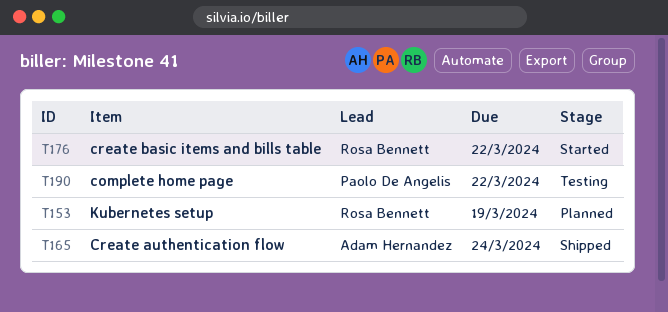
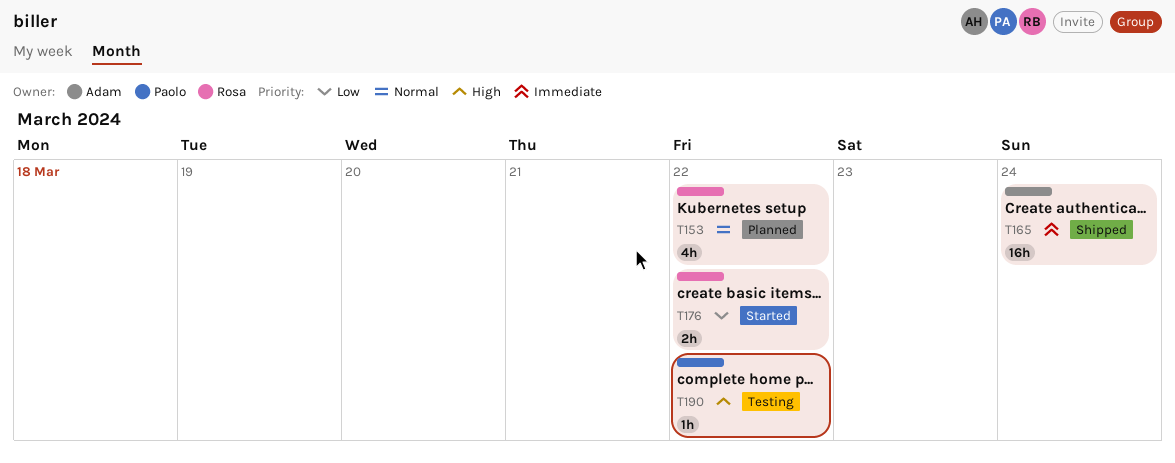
T153, due: Mar 19 -> Mar 22

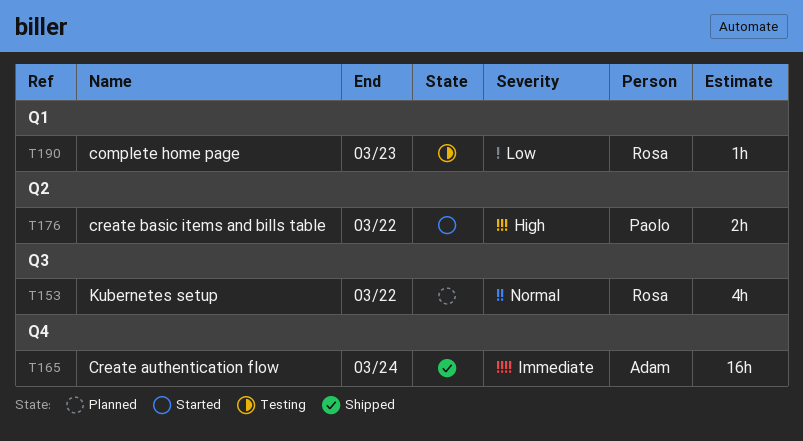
T176, owner: Rosa -> Paolo
T176, priority: Low -> High
T190, owner: Paolo -> Rosa
T190, priority: High -> Low
T190, due: Mar 22 -> Mar 23

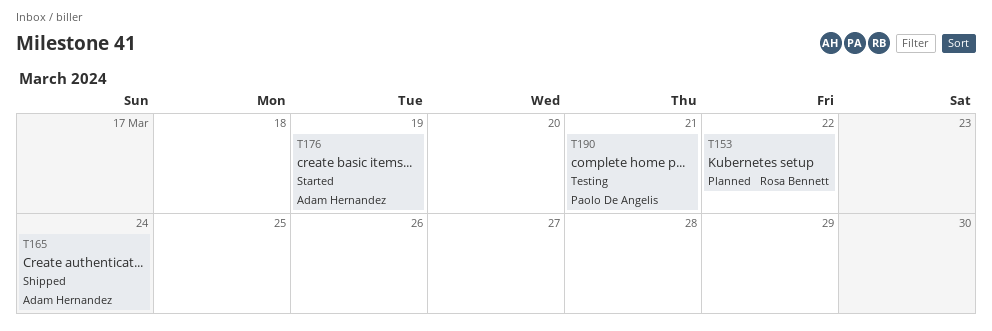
T176, owner: Paolo De Angelis -> Adam Hernandez
T176, due: Mar 22 -> Mar 19
T190, owner: Rosa Bennett -> Paolo De Angelis
T190, due: Mar 23 -> Mar 21

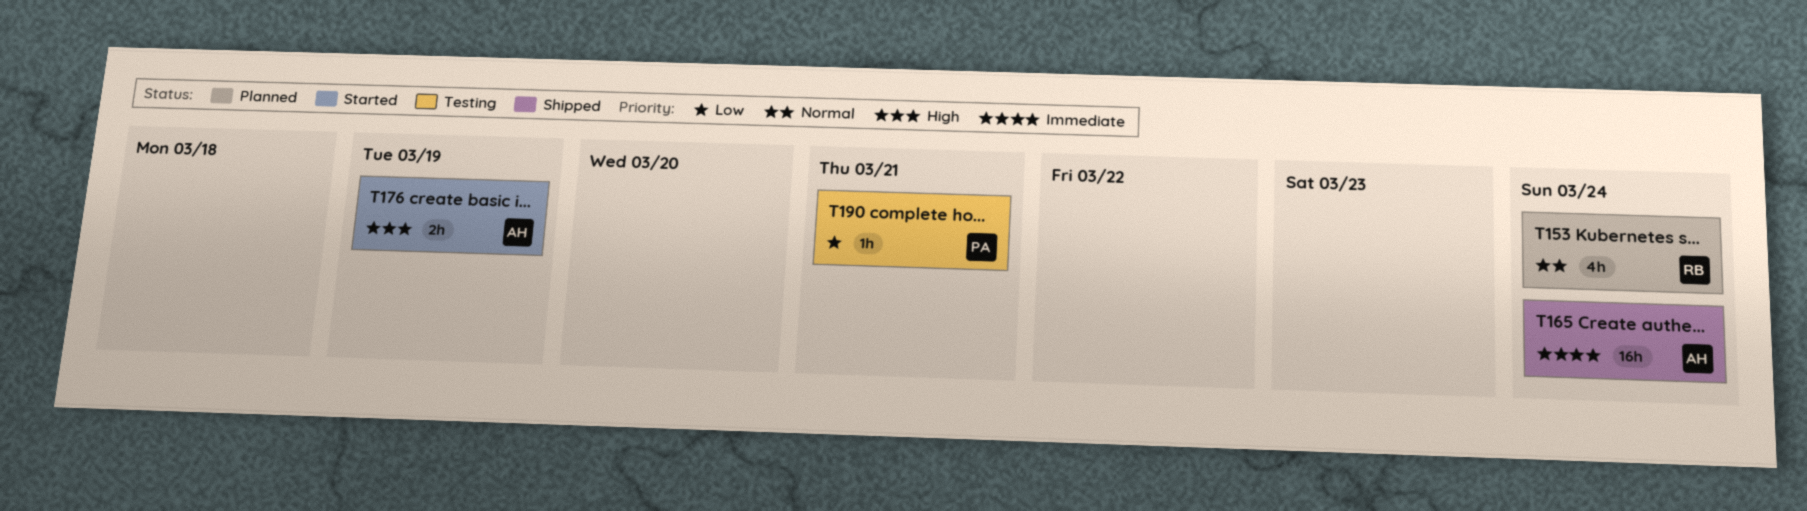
T153, due: Mar 22 -> Mar 24

